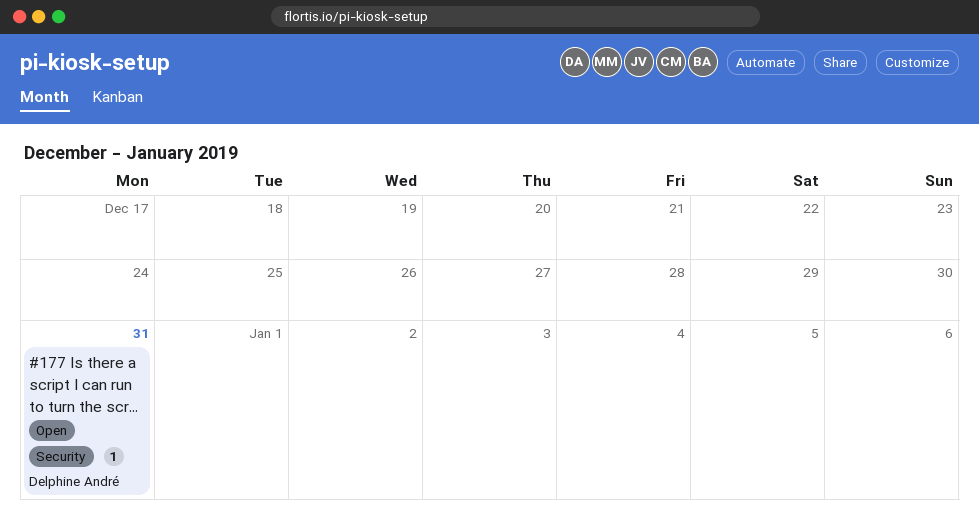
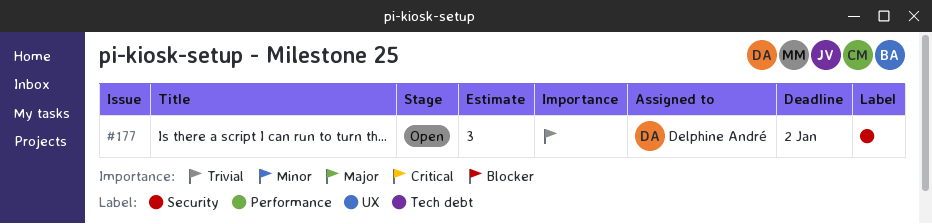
#177, estimate: 1 -> 3
#177, due: Dec 31 -> Jan 2

